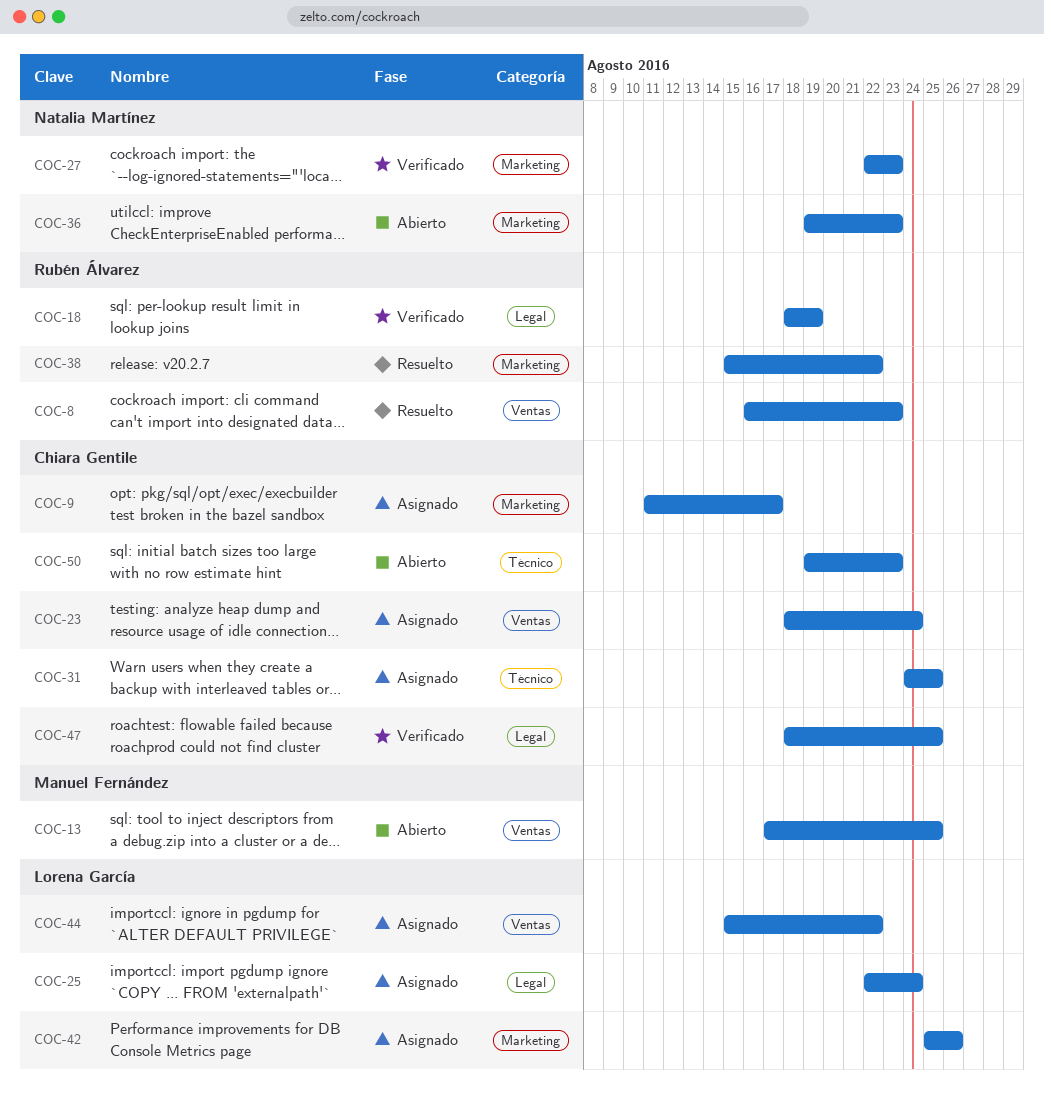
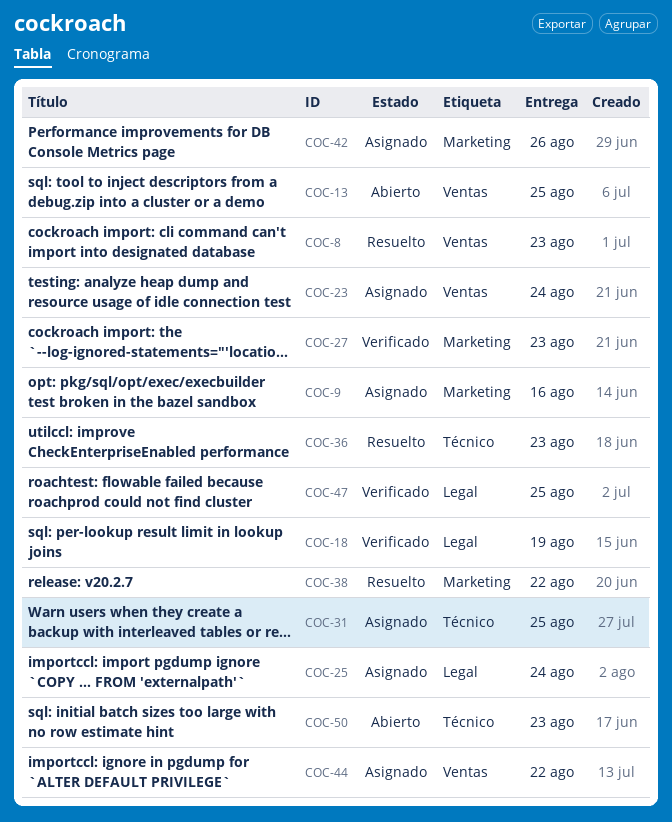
COC-9, due: Aug 17 -> Aug 16
COC-36, status: Abierto -> Resuelto
COC-36, label: Marketing -> Técnico

